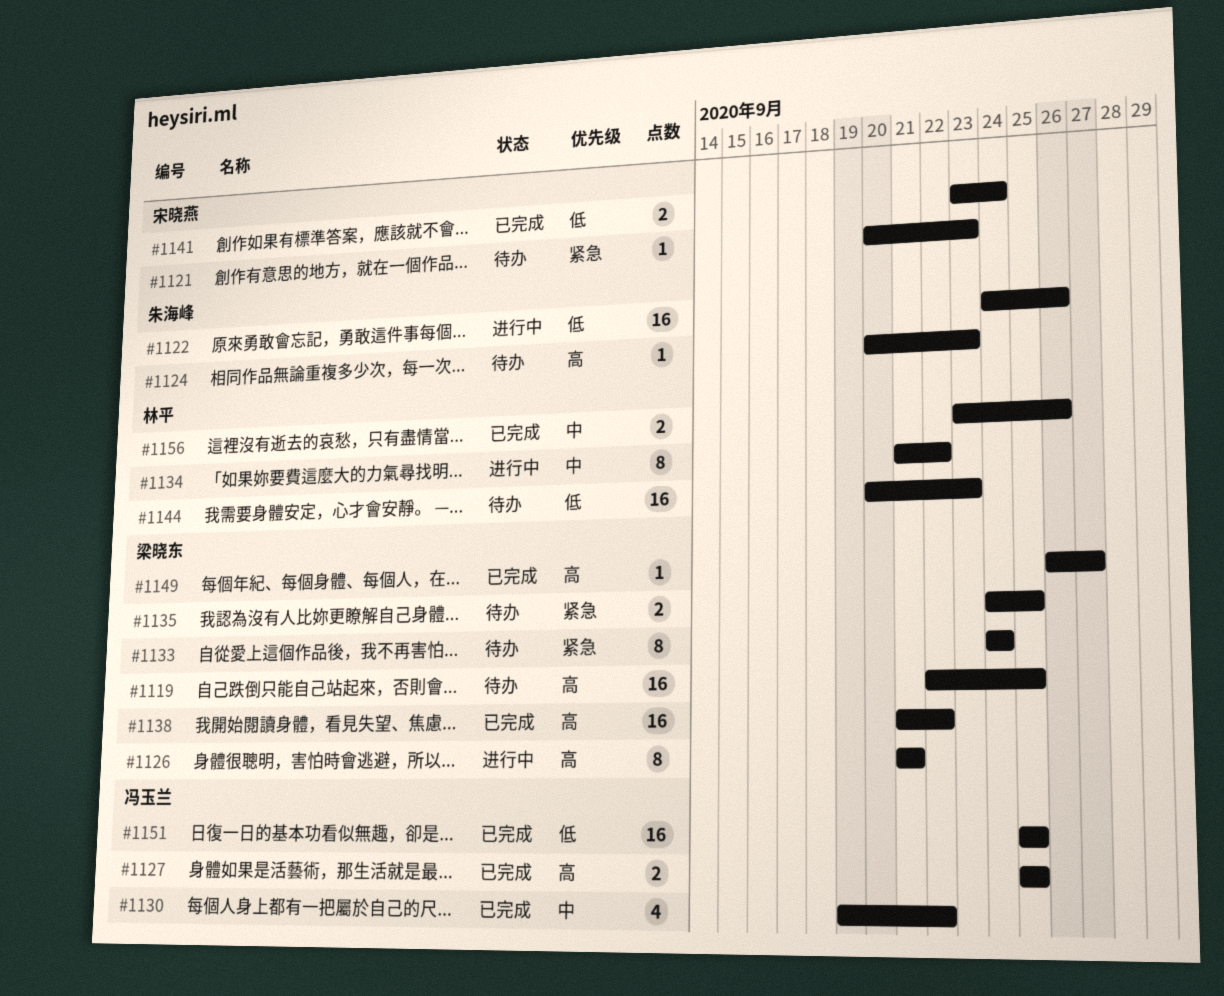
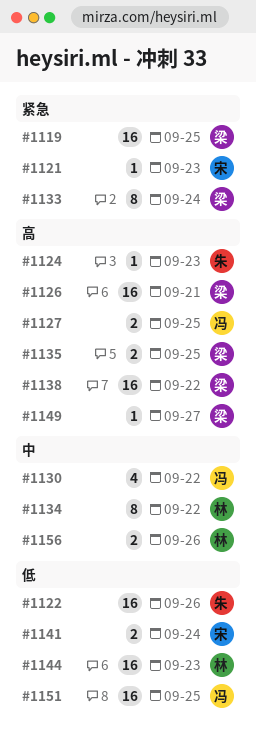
#1119, priority: 高 -> 紧急
#1126, estimate: 8 -> 16
#1135, priority: 紧急 -> 高

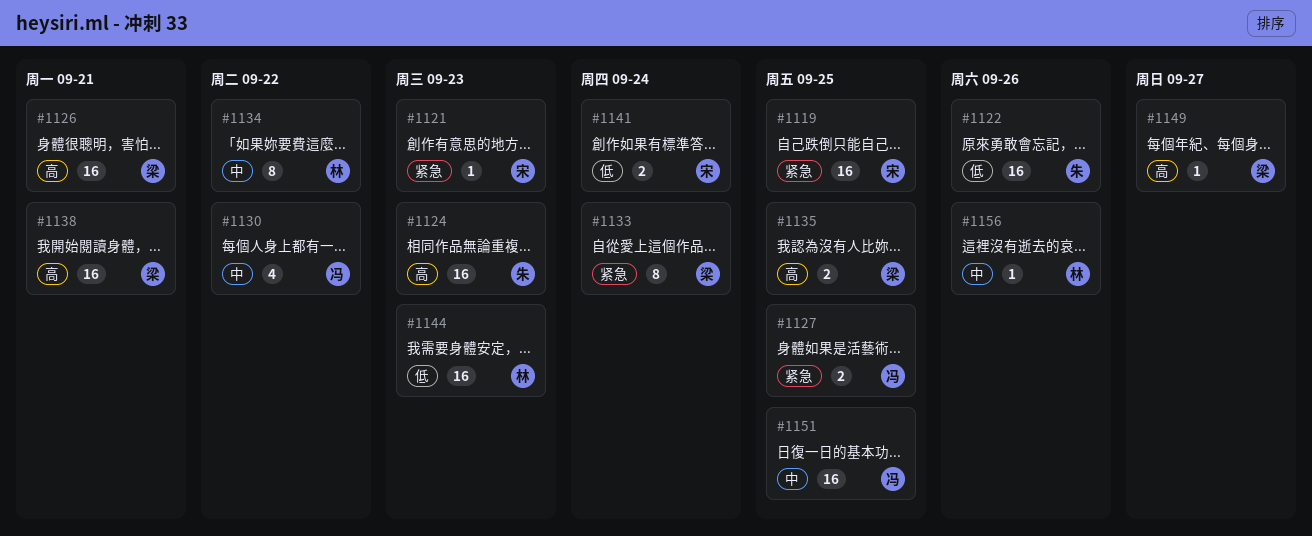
#1119, owner: 梁 -> 宋
#1124, estimate: 1 -> 16
#1127, priority: 高 -> 紧急
#1138, due: Sep 22 -> Sep 21
#1151, priority: 低 -> 中
#1156, estimate: 2 -> 1

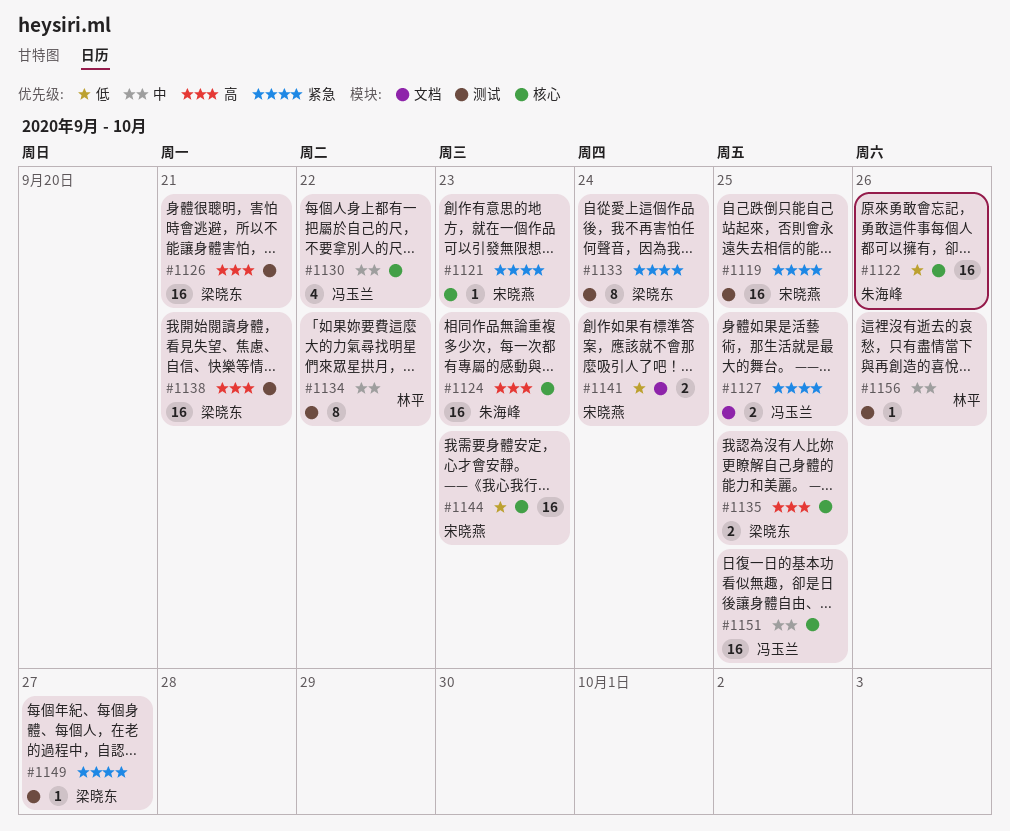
#1144, owner: 林平 -> 宋晓燕
#1149, priority: 高 -> 紧急

